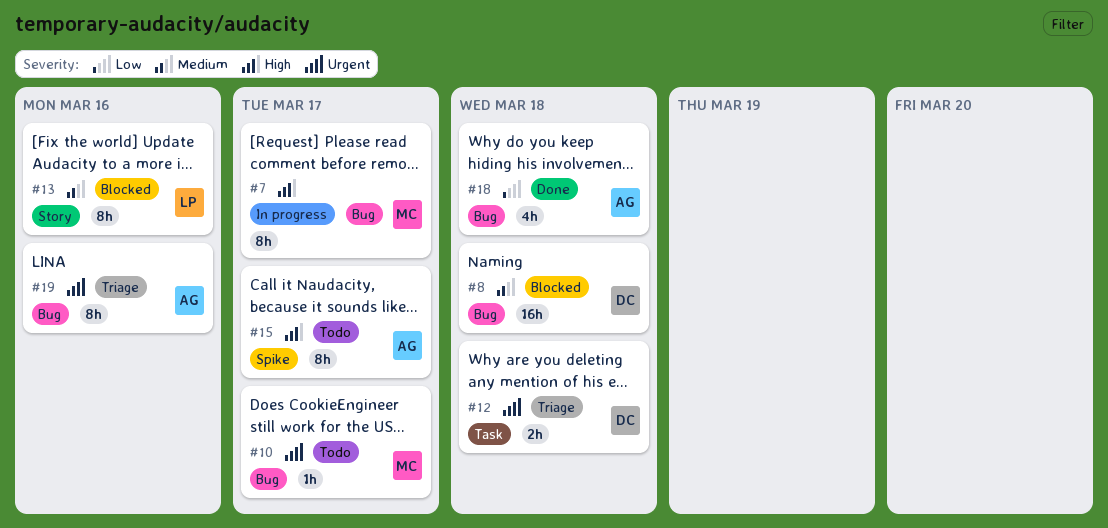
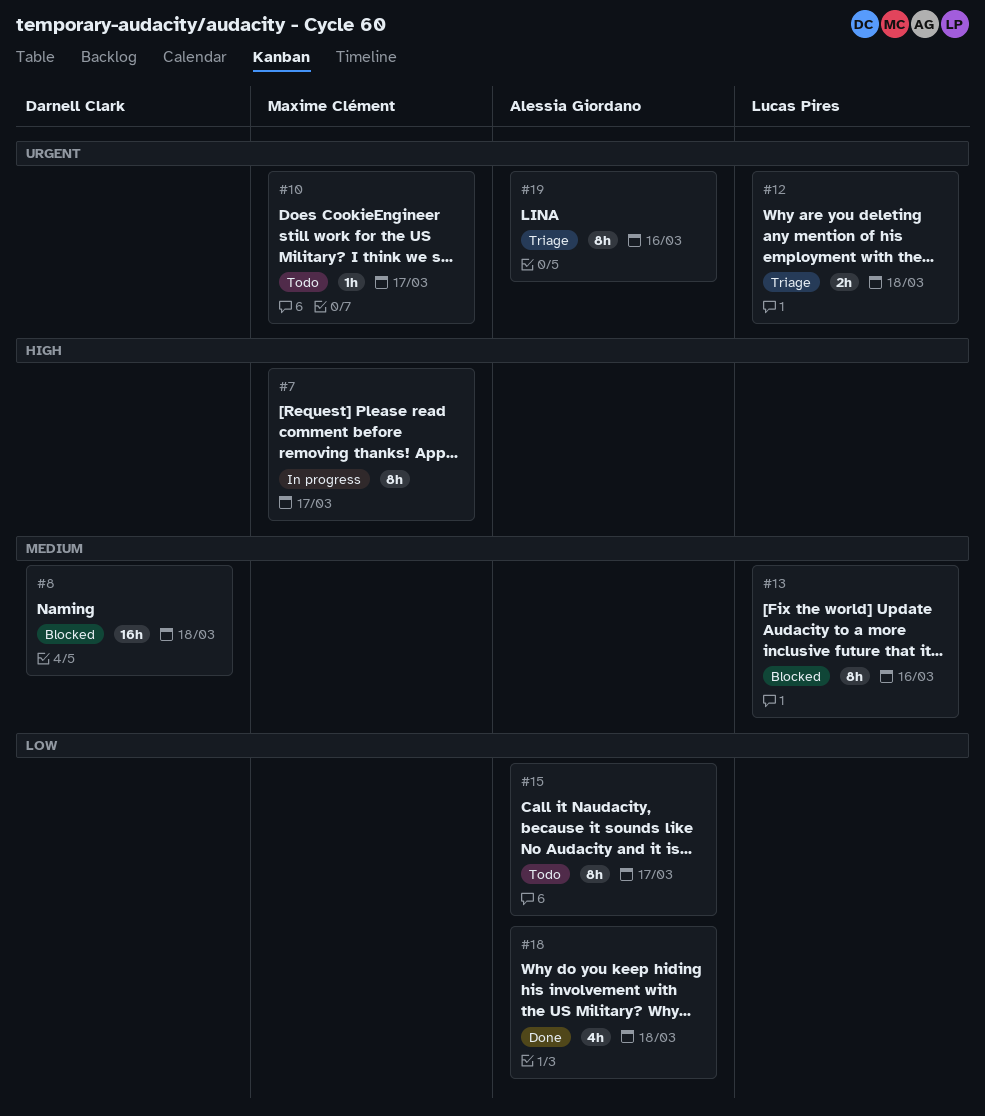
#12, owner: Darnell Clark -> Lucas Pires
#15, priority: High -> Low

